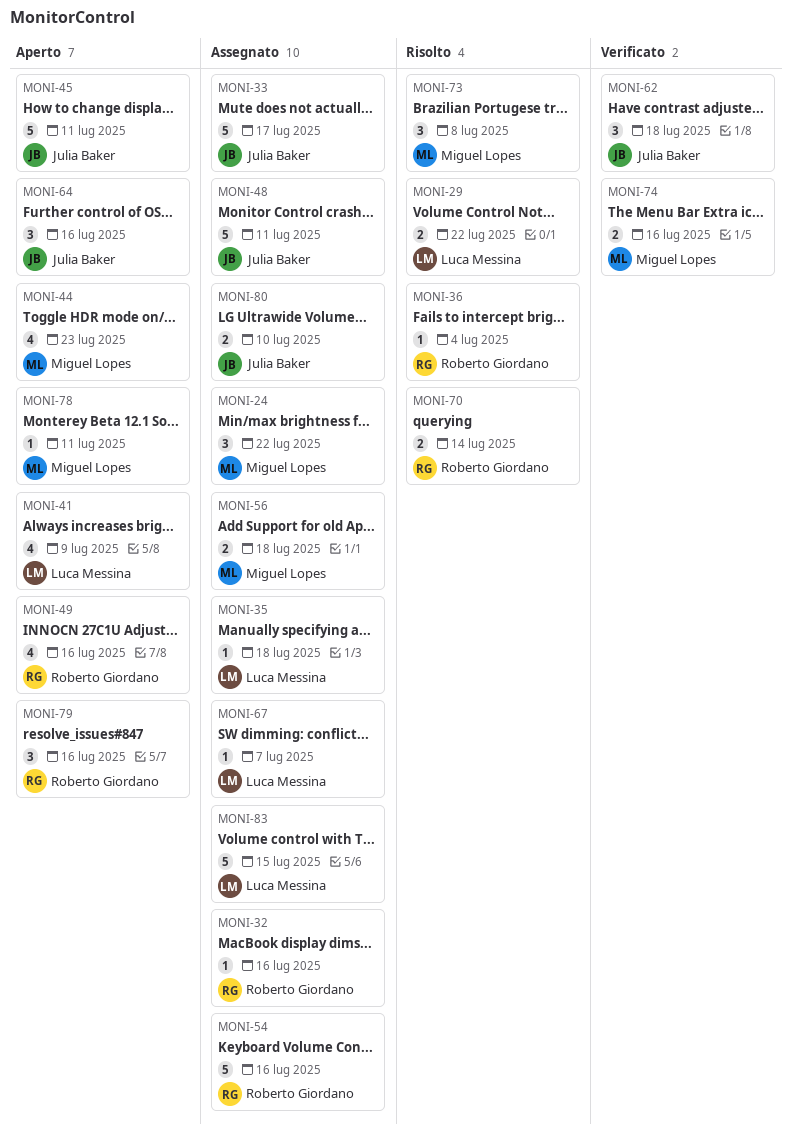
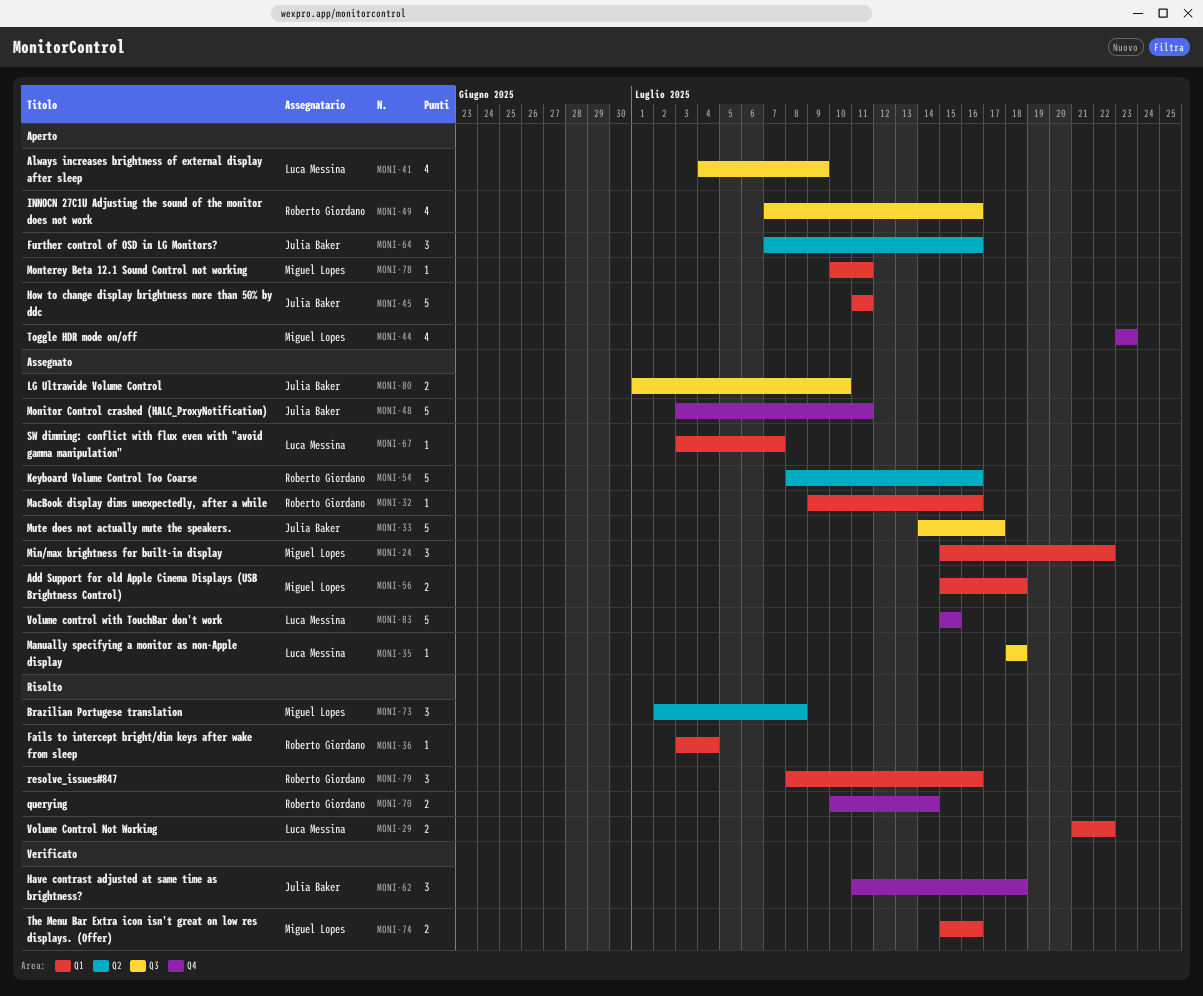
MONI-79, status: Aperto -> Risolto

